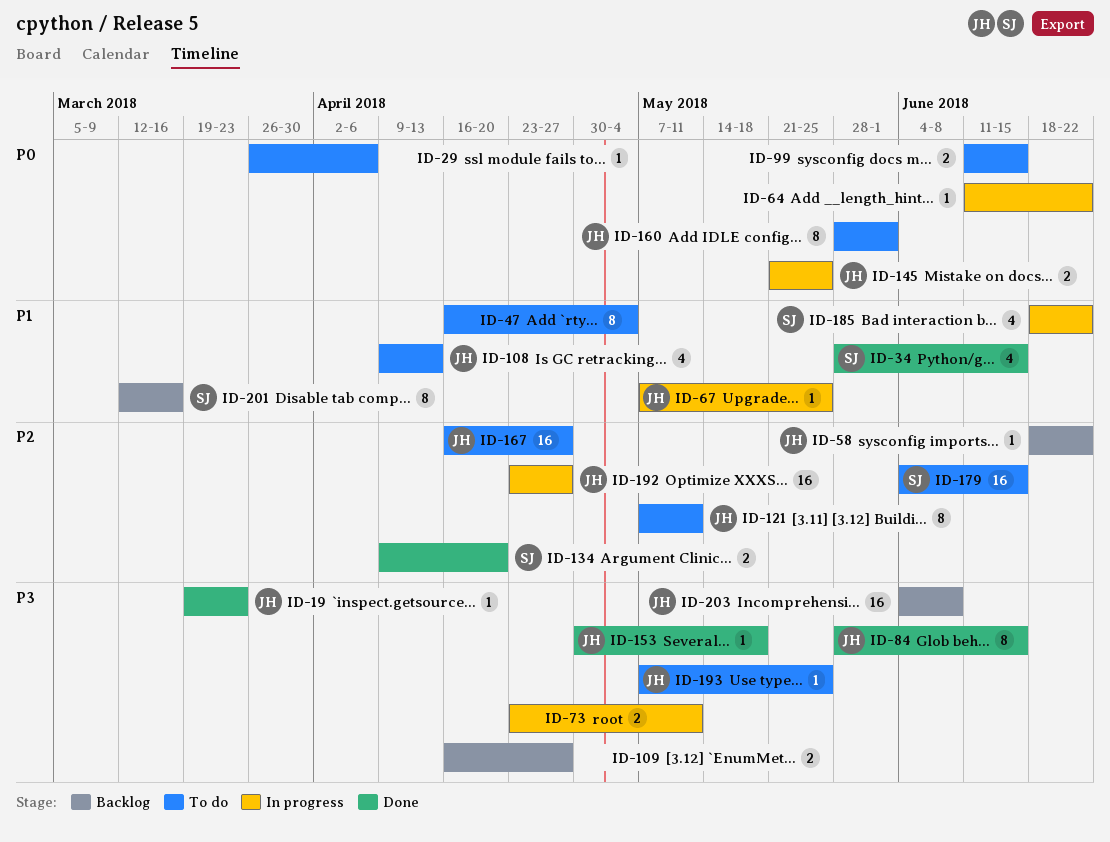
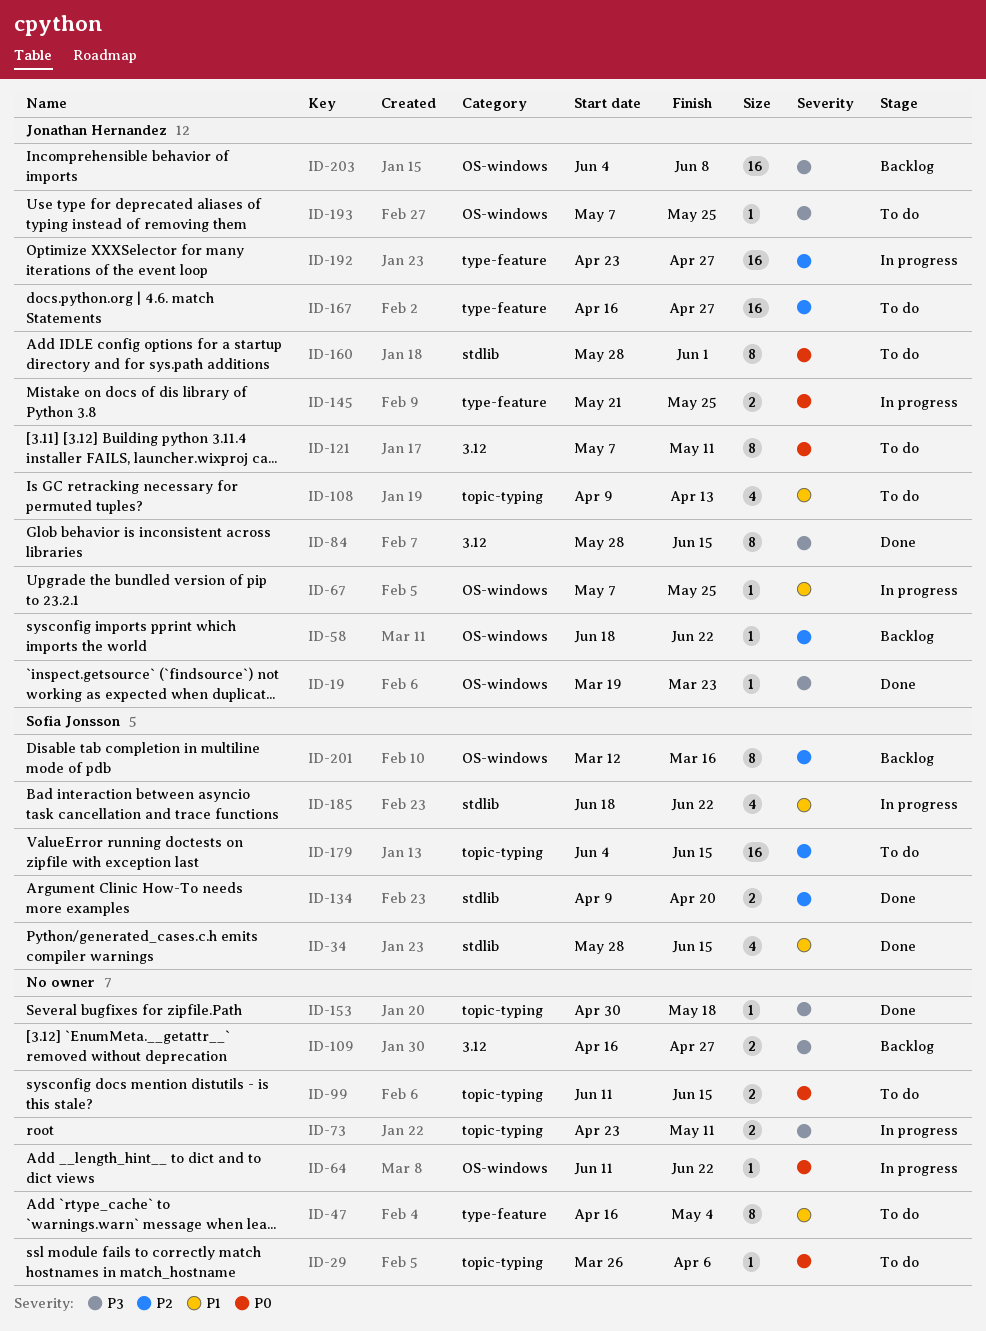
ID-121, priority: P2 -> P0
ID-153, owner: Jonathan Hernandez -> none
ID-201, priority: P1 -> P2

